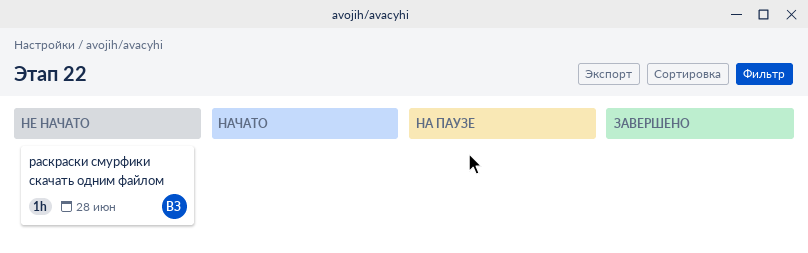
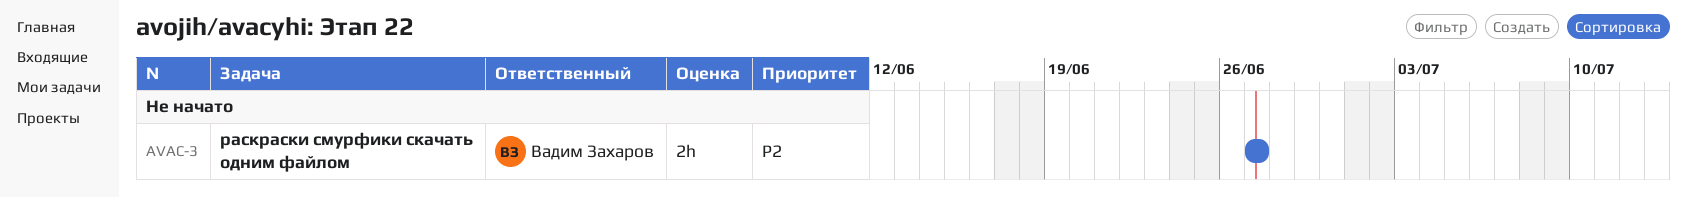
раскраски смурфики скачать одним файлом, estimate: 1h -> 2h
раскраски смурфики скачать одним файлом, due: Jun 28 -> Jun 27

